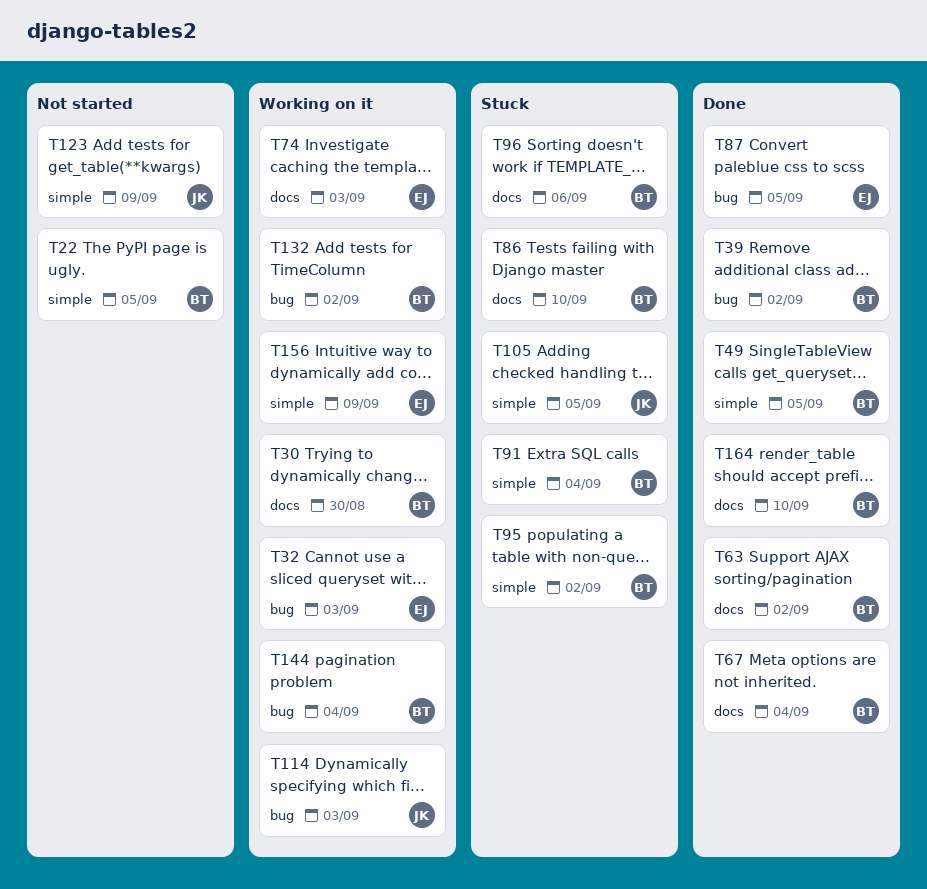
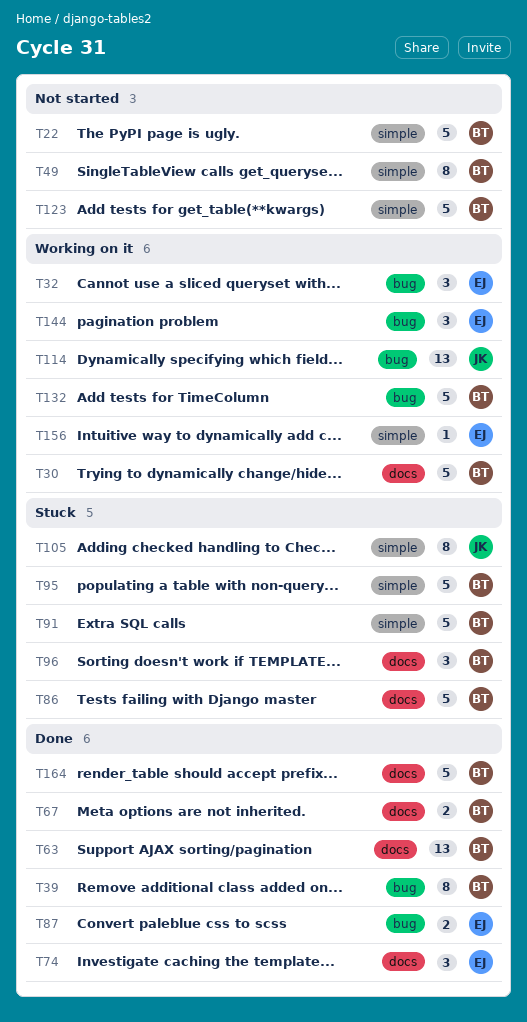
T49, status: Done -> Not started
T74, status: Working on it -> Done
T123, owner: JK -> BT
T144, owner: BT -> EJ

